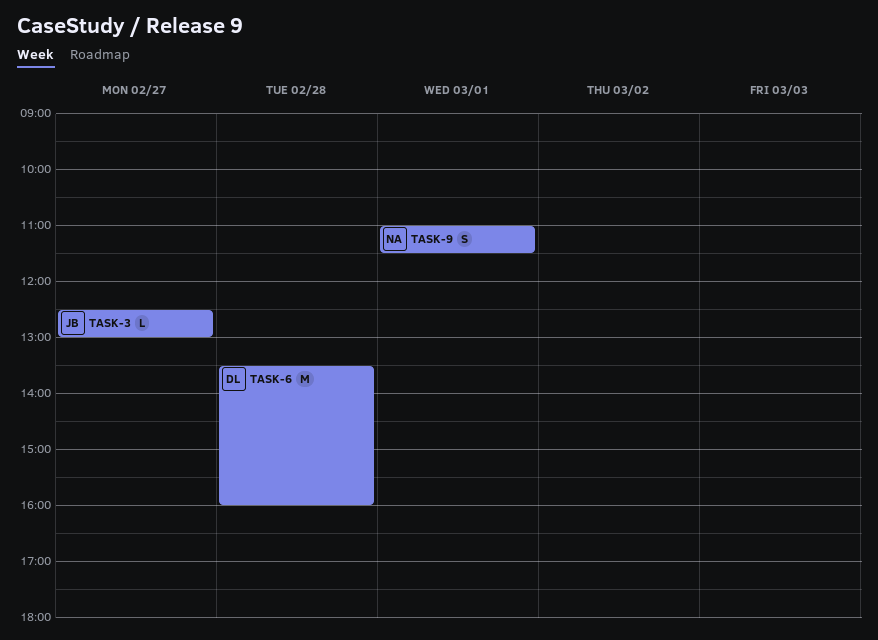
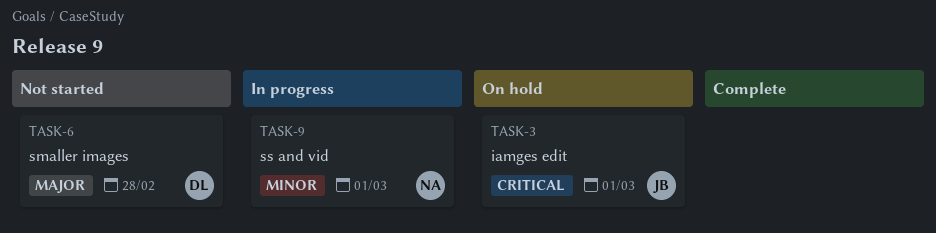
TASK-3, day: Feb 27 -> Mar 1

